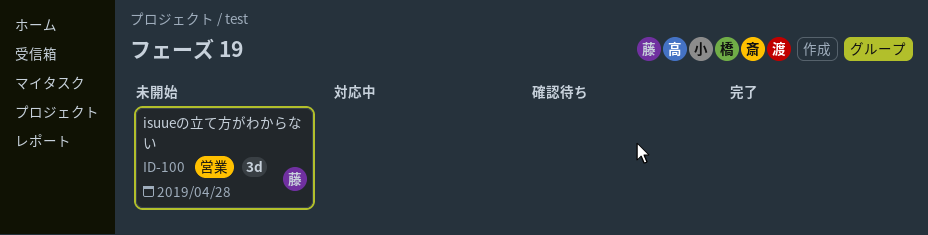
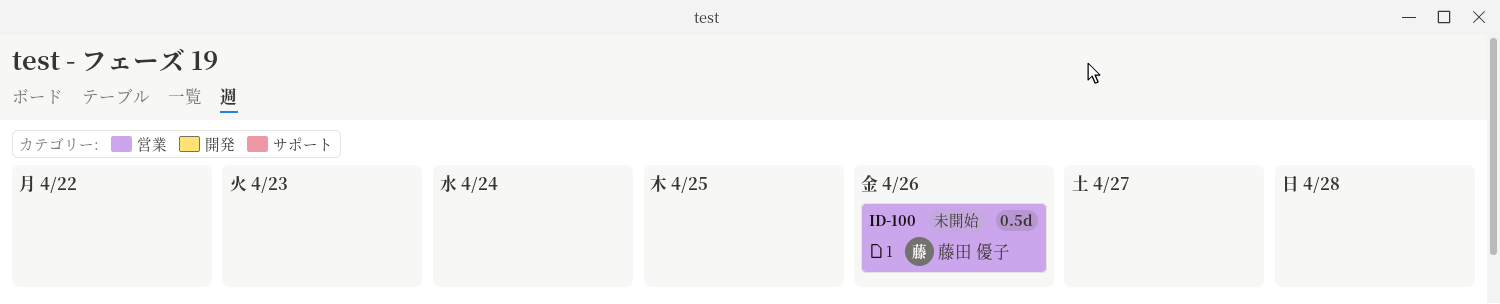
ID-100, estimate: 3d -> 0.5d
ID-100, due: Apr 28 -> Apr 26

